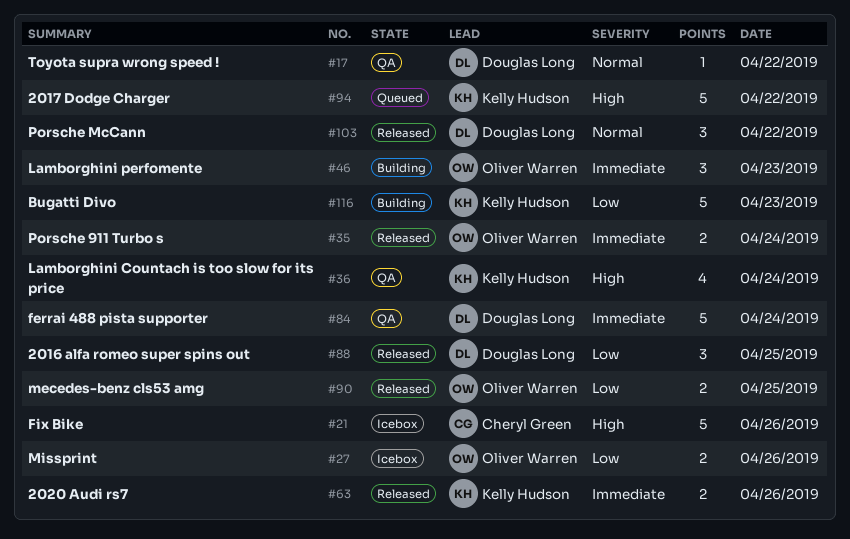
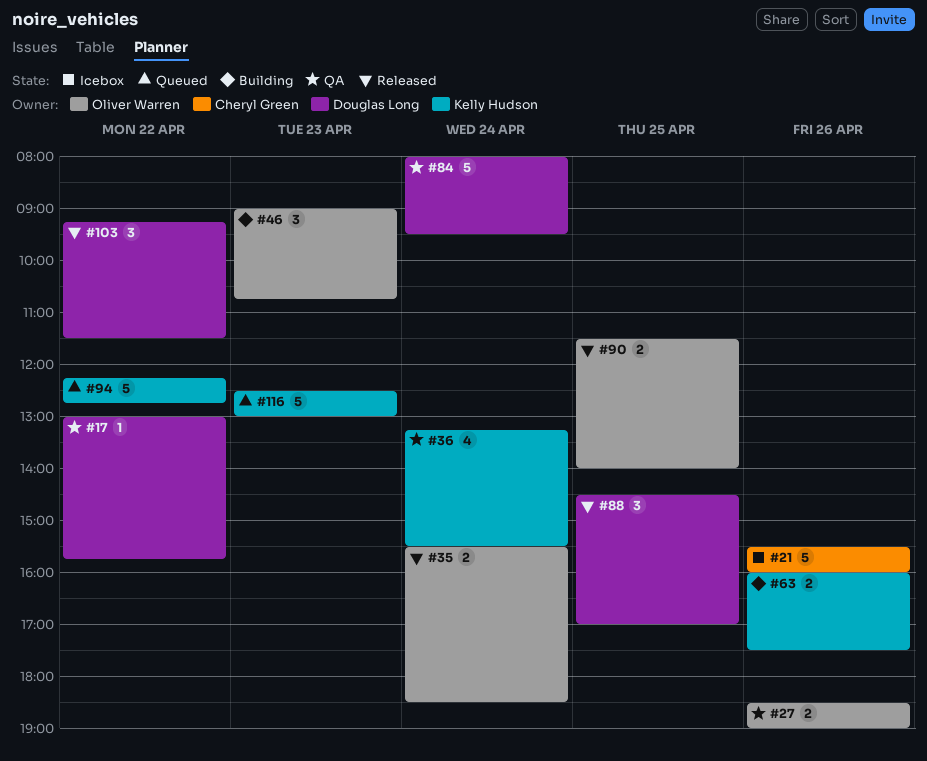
#27, status: Icebox -> QA
#63, status: Released -> Building
#116, status: Building -> Queued

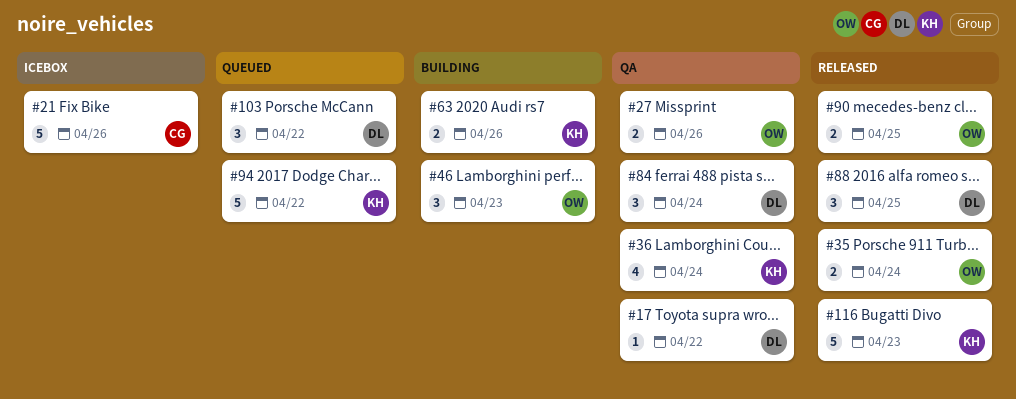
#84, estimate: 5 -> 3
#103, status: Released -> Queued
#116, status: Queued -> Released

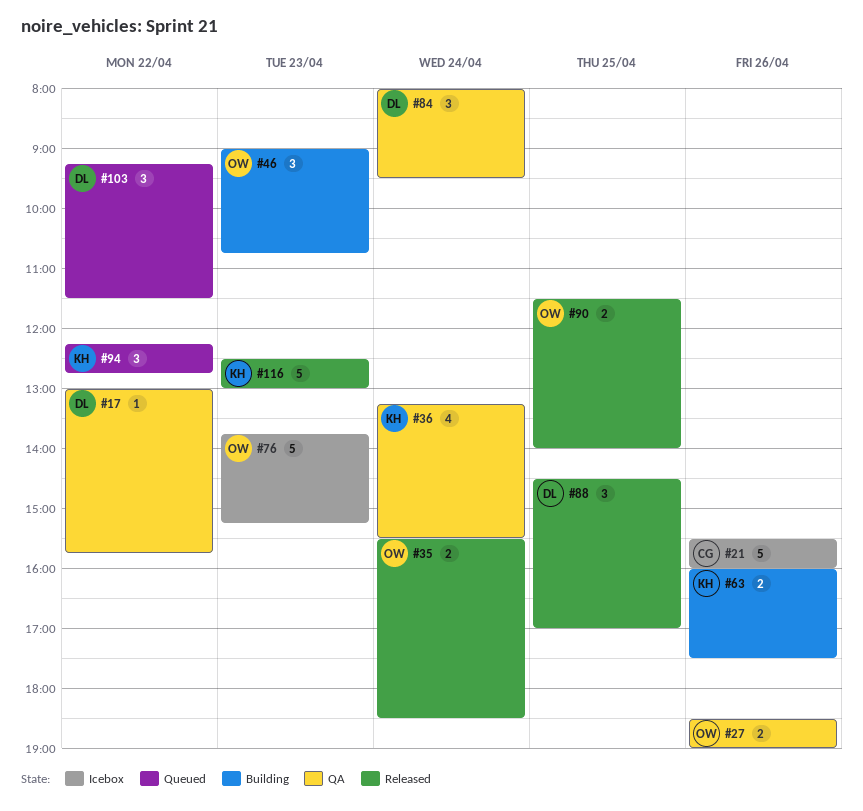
#76: none -> present
#94, estimate: 5 -> 3

